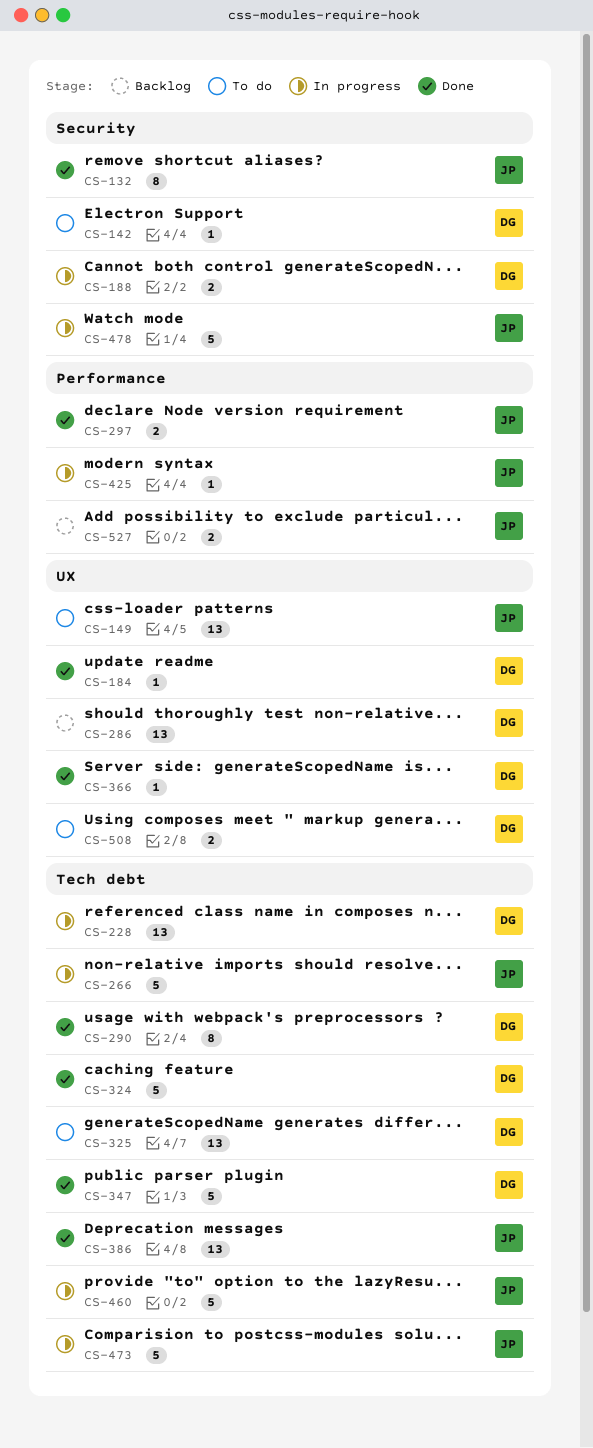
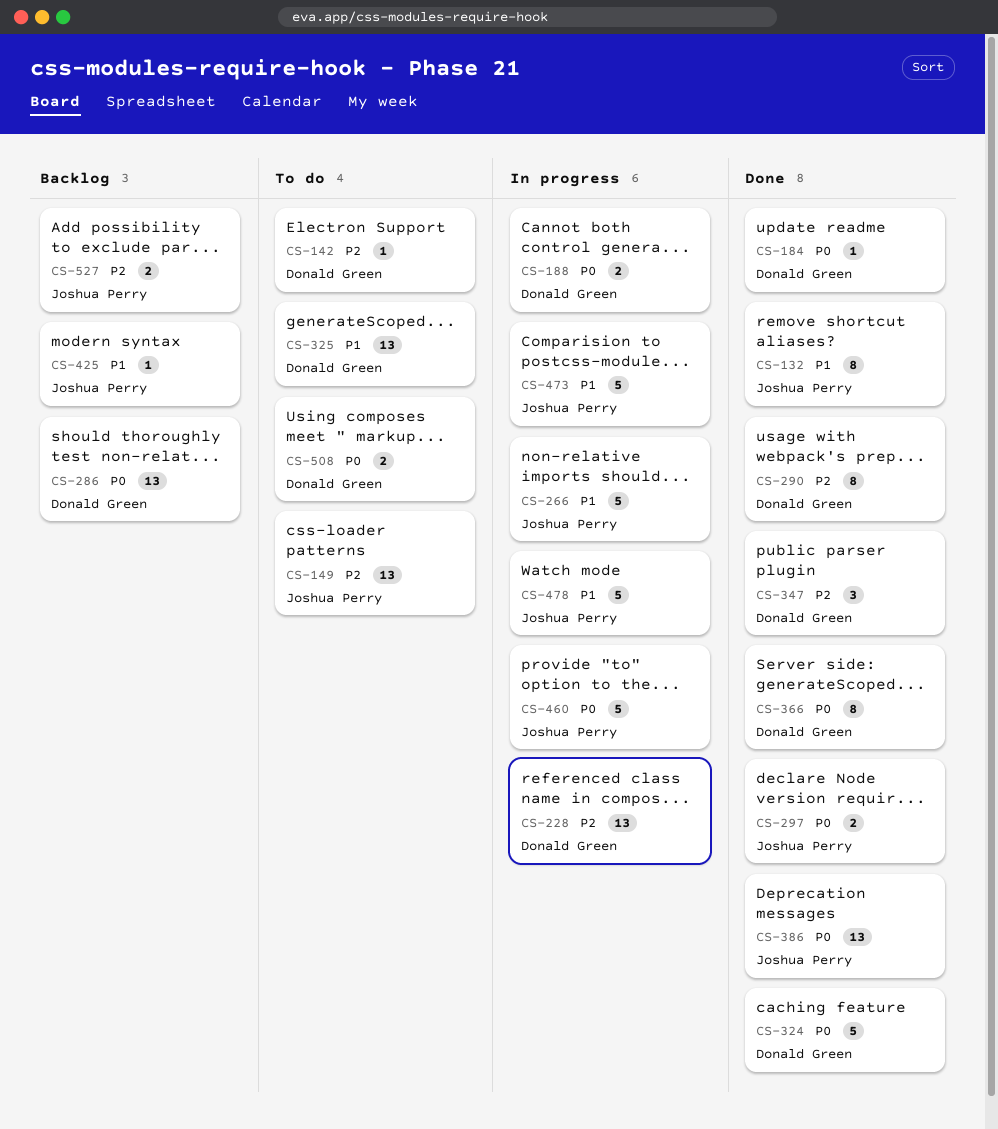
CS-347, estimate: 5 -> 3
CS-366, estimate: 1 -> 8
CS-425, status: In progress -> Backlog

